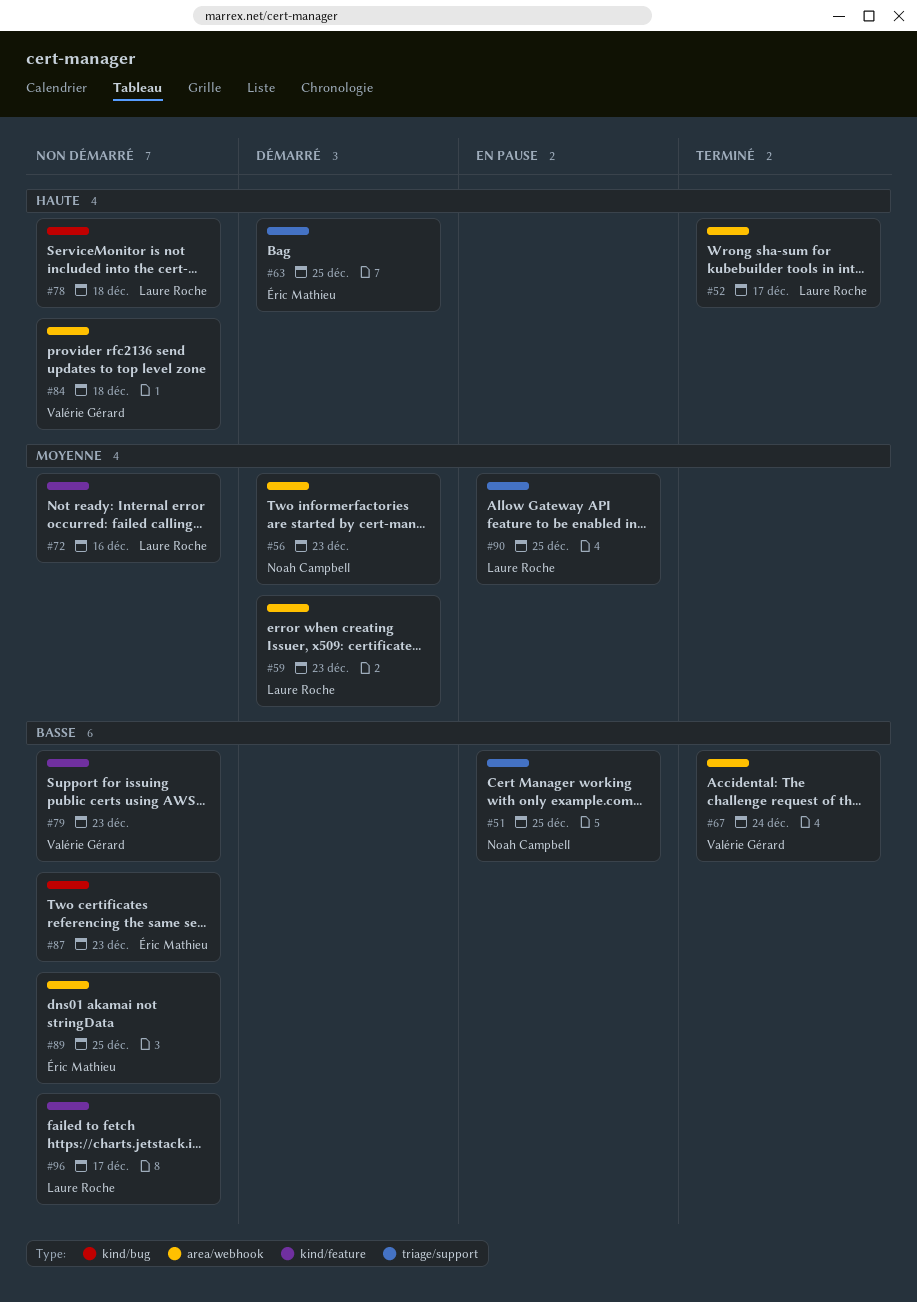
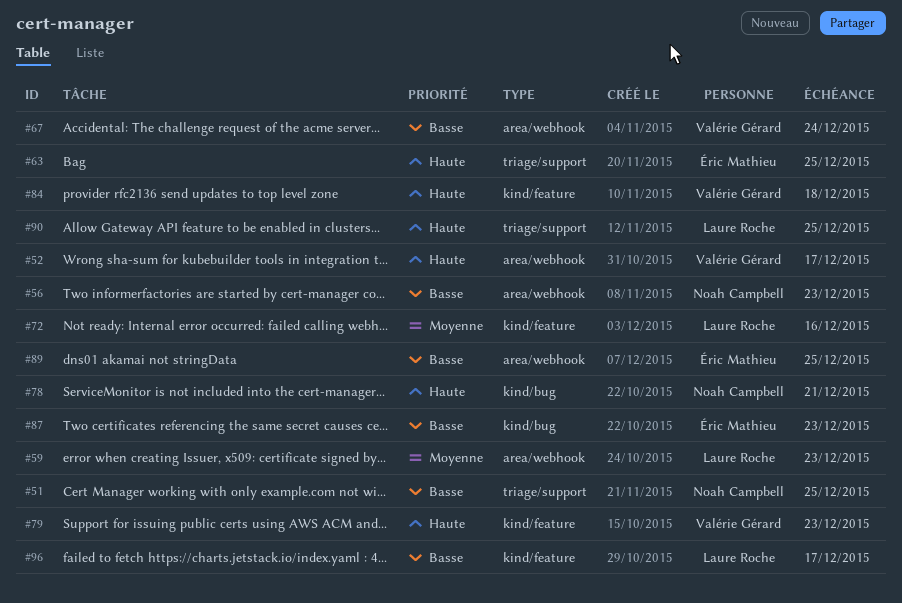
#52, owner: Laure Roche -> Valérie Gérard
#56, priority: Moyenne -> Basse
#78, owner: Laure Roche -> Noah Campbell
#78, due: Dec 18 -> Dec 21
#79, priority: Basse -> Haute
#84, label: area/webhook -> kind/feature
#90, priority: Moyenne -> Haute

